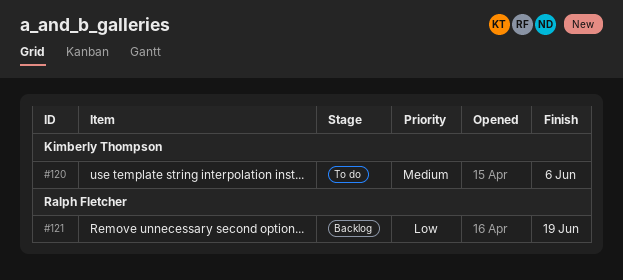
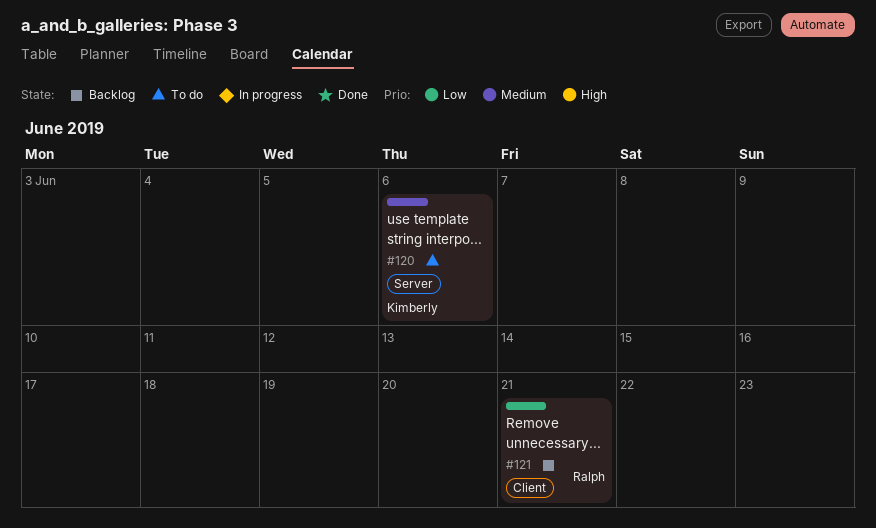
#121, due: Jun 19 -> Jun 21

